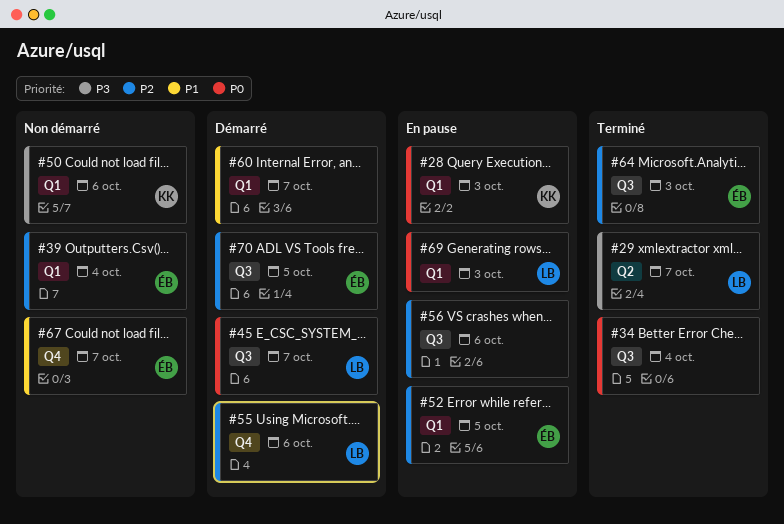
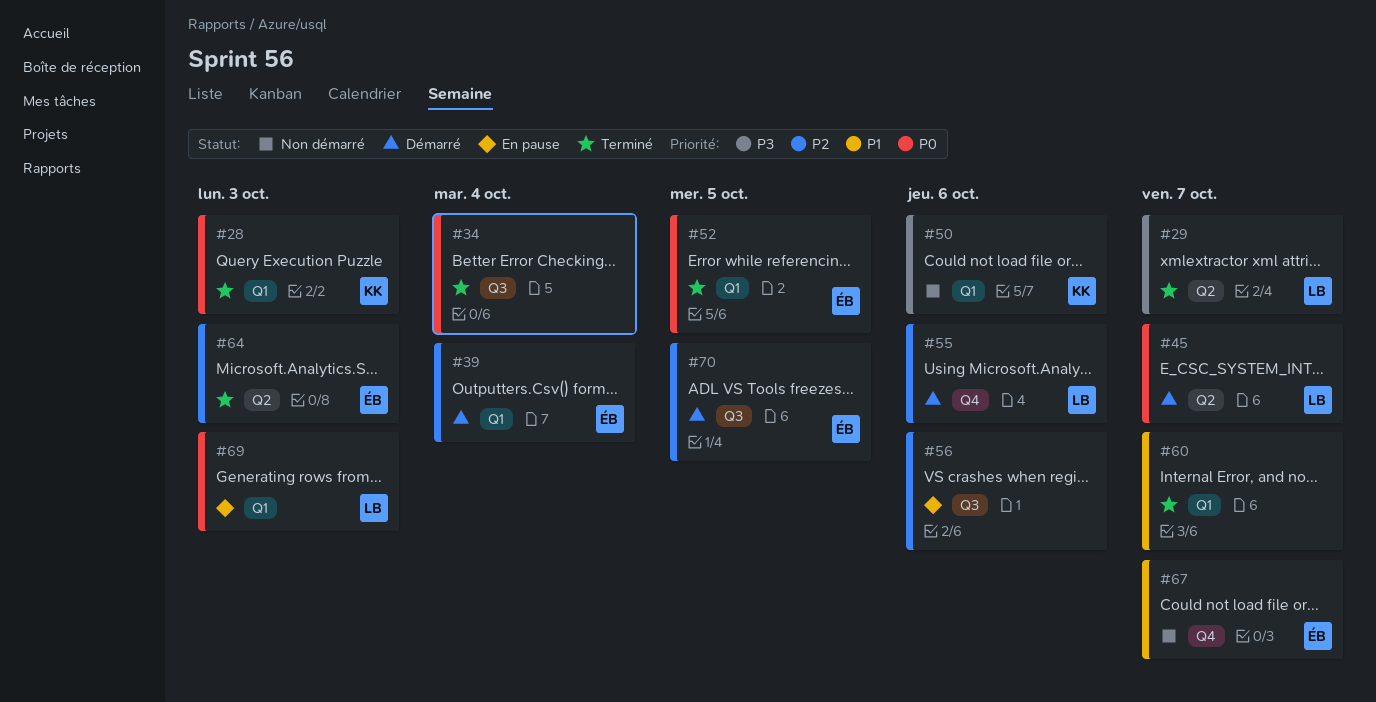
#28, status: En pause -> Terminé
#39, status: Non démarré -> Démarré
#45, label: Q3 -> Q2
#52, status: En pause -> Terminé
#52, priority: P2 -> P0
#60, status: Démarré -> Terminé
#64, label: Q3 -> Q2

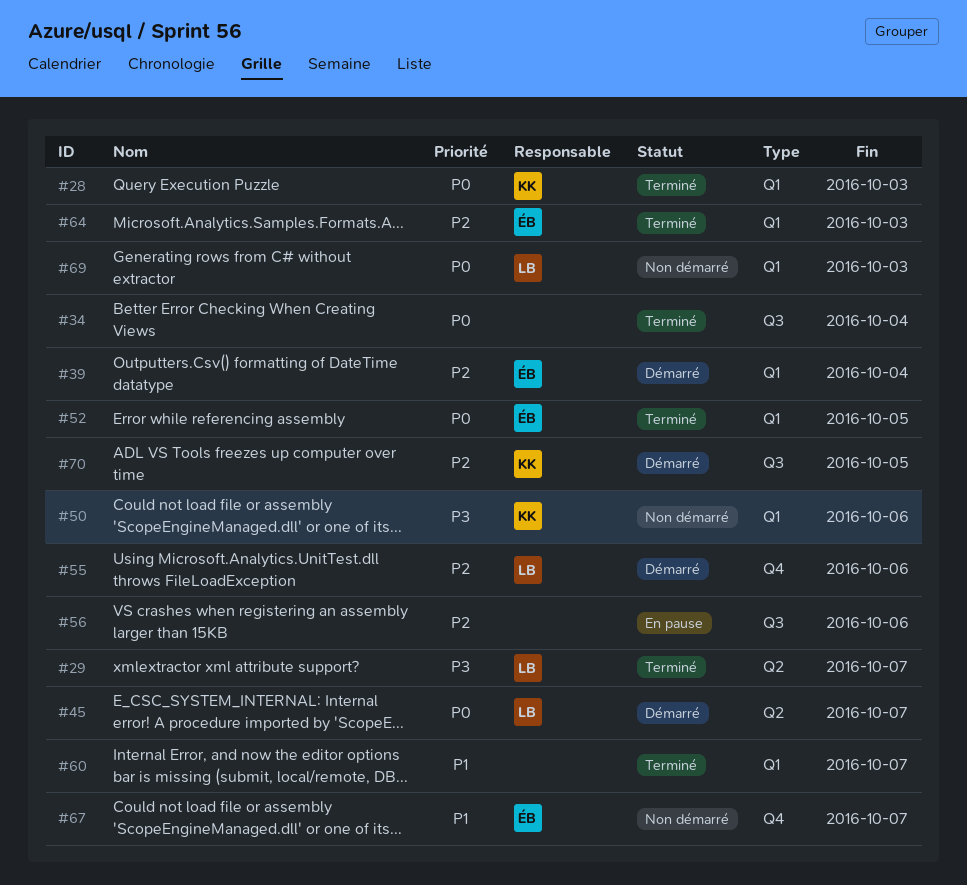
#64, label: Q2 -> Q1
#69, status: En pause -> Non démarré
#70, owner: ÉB -> KK

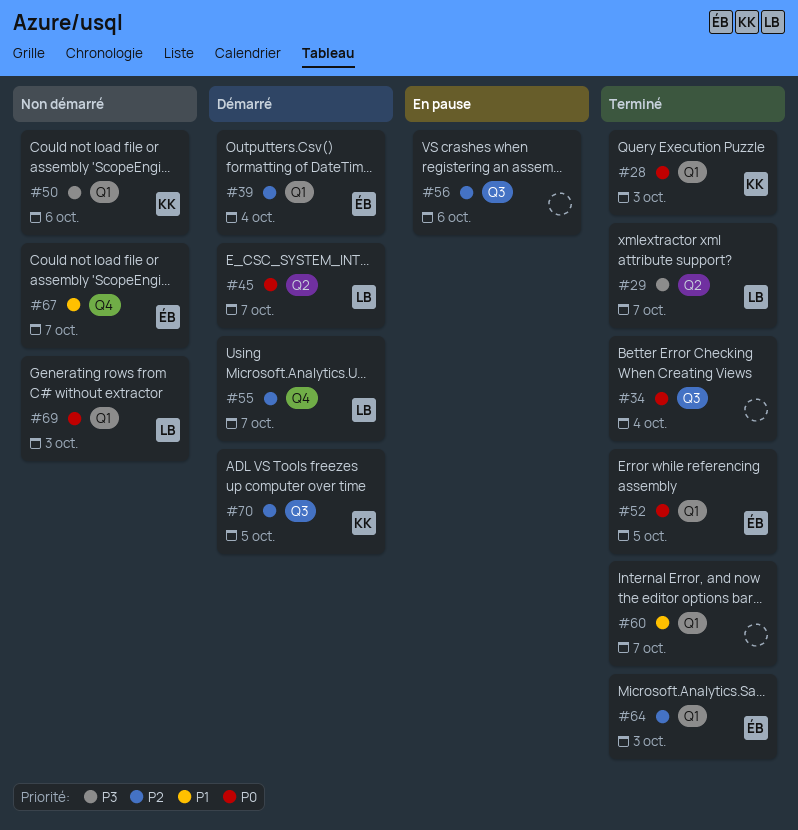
#55, due: Oct 6 -> Oct 7

